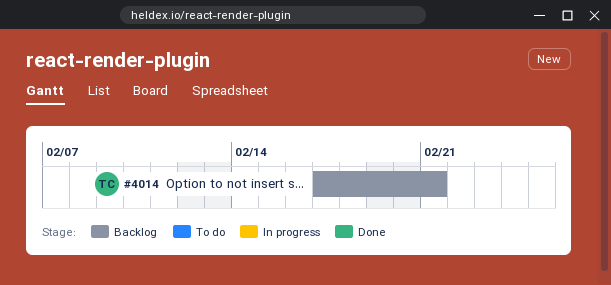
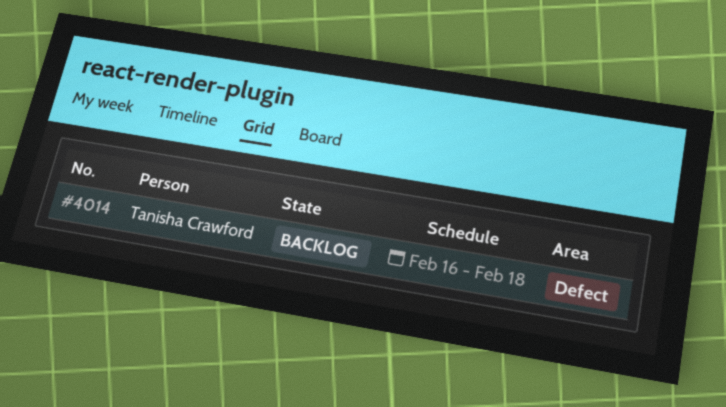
#4014, start: Feb 17 -> Feb 16
#4014, due: Feb 21 -> Feb 18

